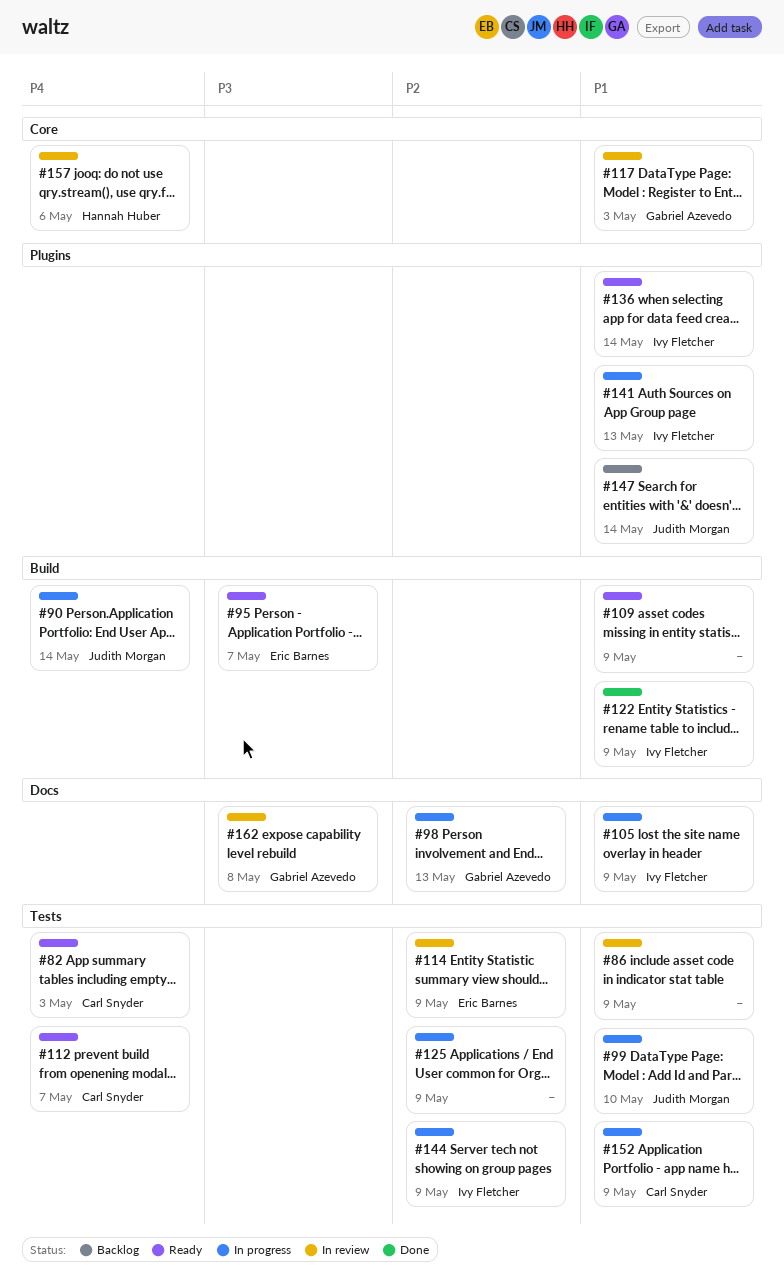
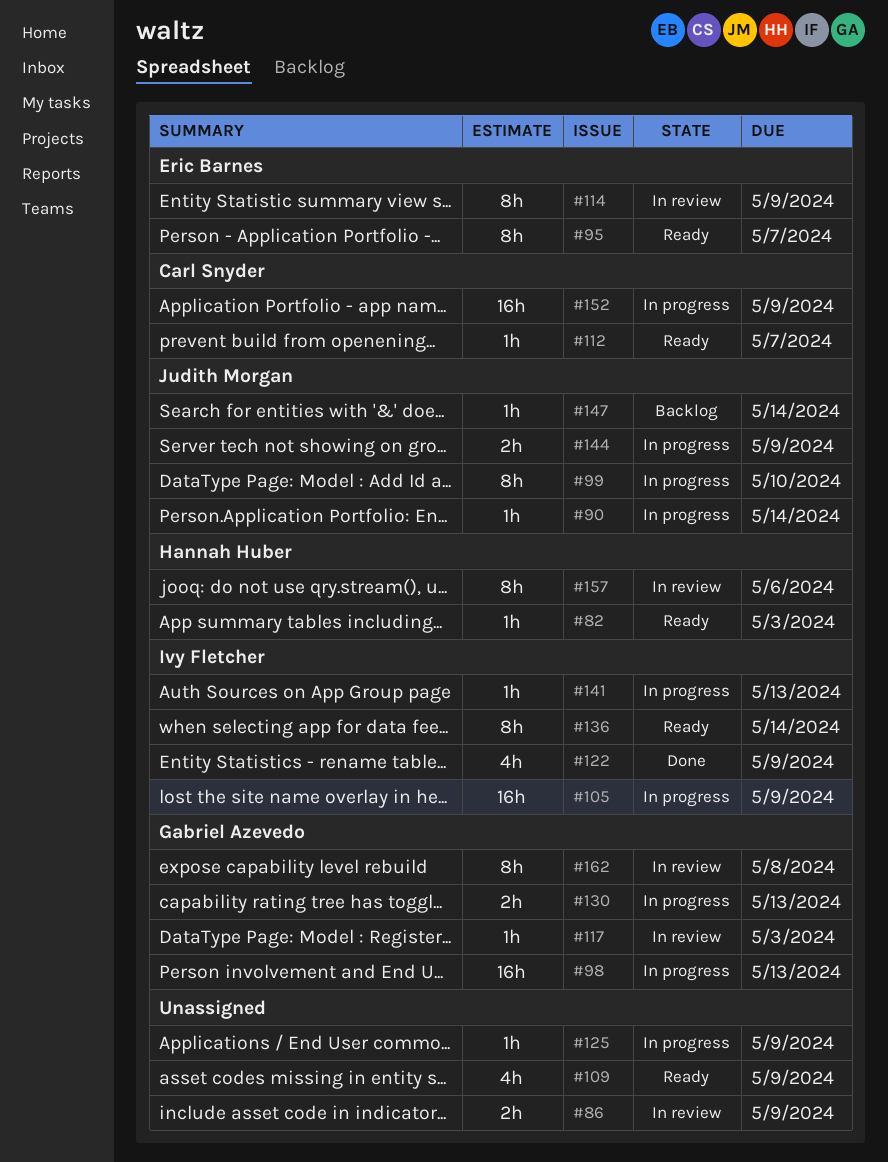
#82, owner: Carl Snyder -> Hannah Huber
#130: none -> present
#144, owner: Ivy Fletcher -> Judith Morgan

